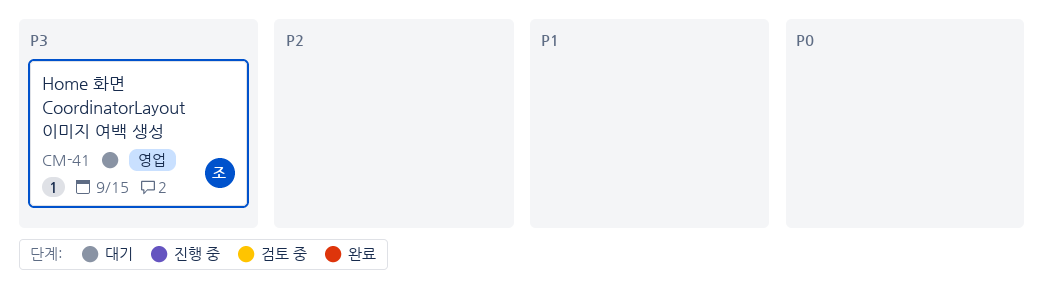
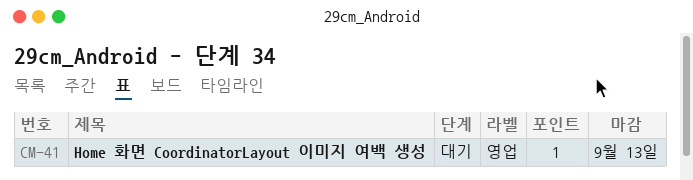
CM-41, due: Sep 15 -> Sep 13

